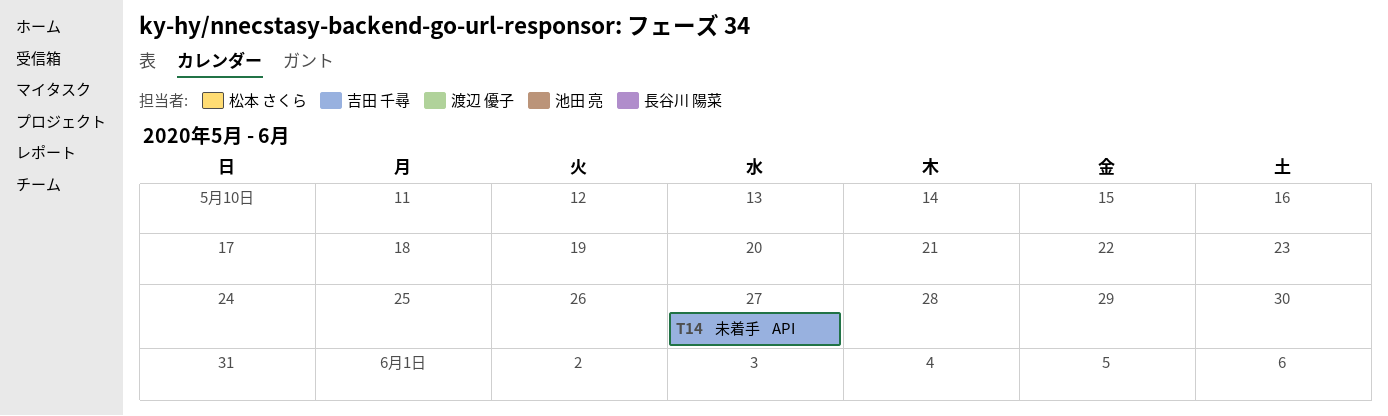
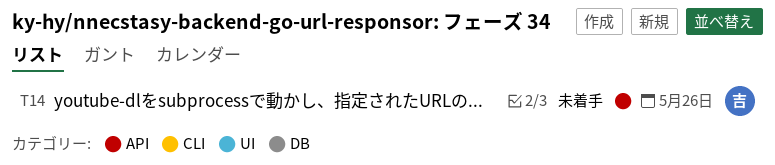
T14, due: May 27 -> May 26

